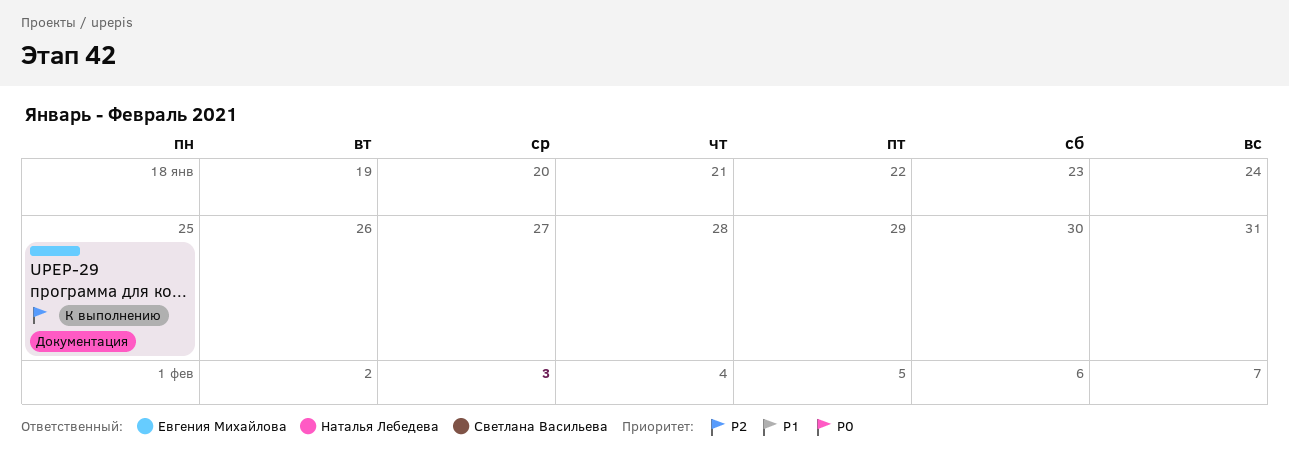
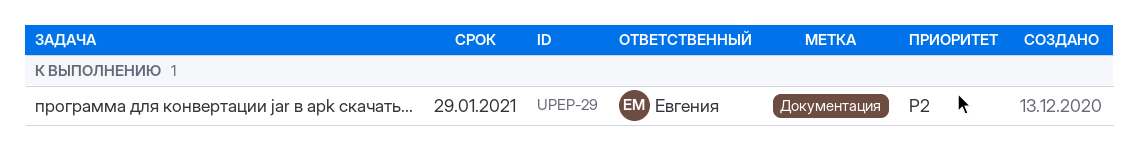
UPEP-29, due: Jan 25 -> Jan 29

